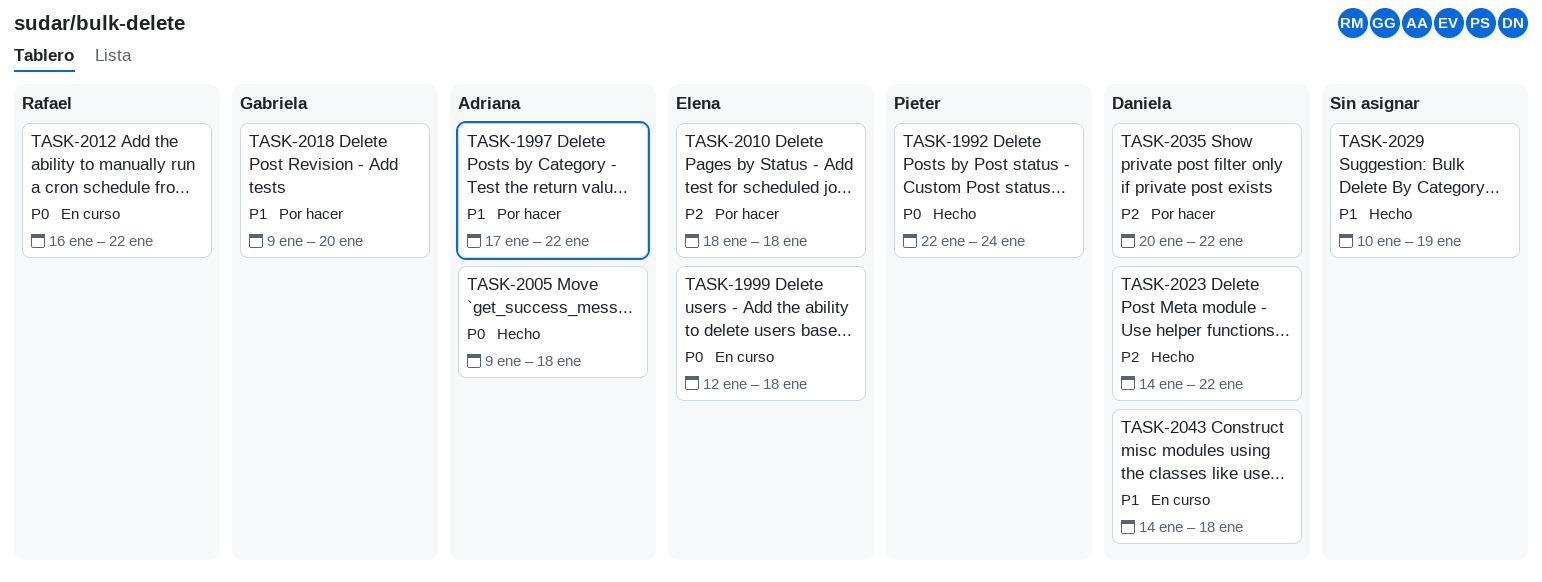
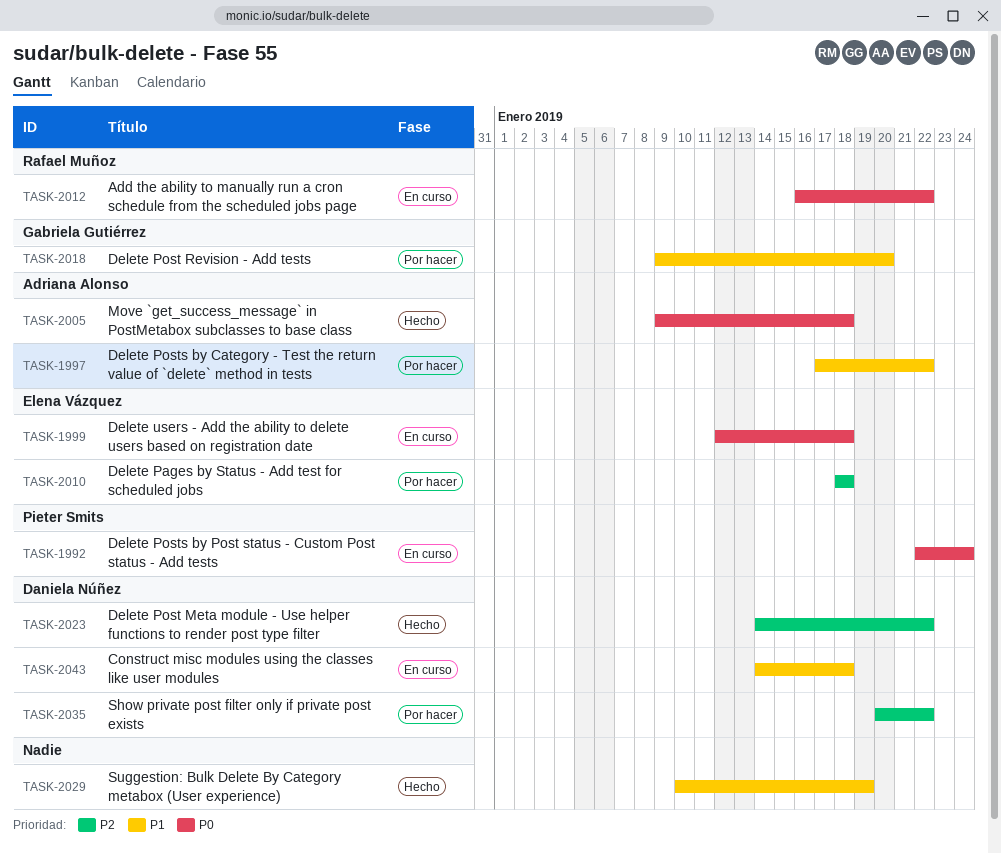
TASK-1992, status: Hecho -> En curso

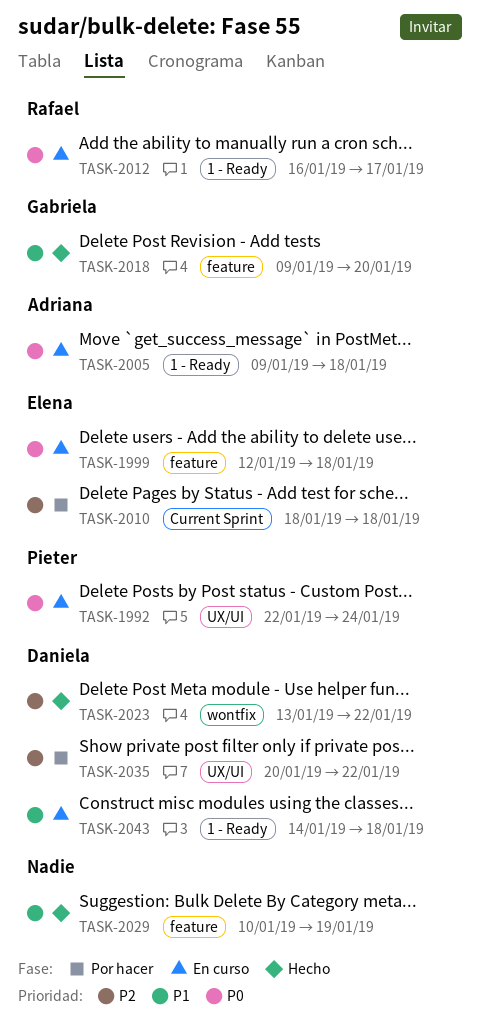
TASK-1997: present -> none
TASK-2005, status: Hecho -> En curso
TASK-2012, due: Jan 22 -> Jan 17
TASK-2018, status: Por hacer -> Hecho
TASK-2023, start: Jan 14 -> Jan 13

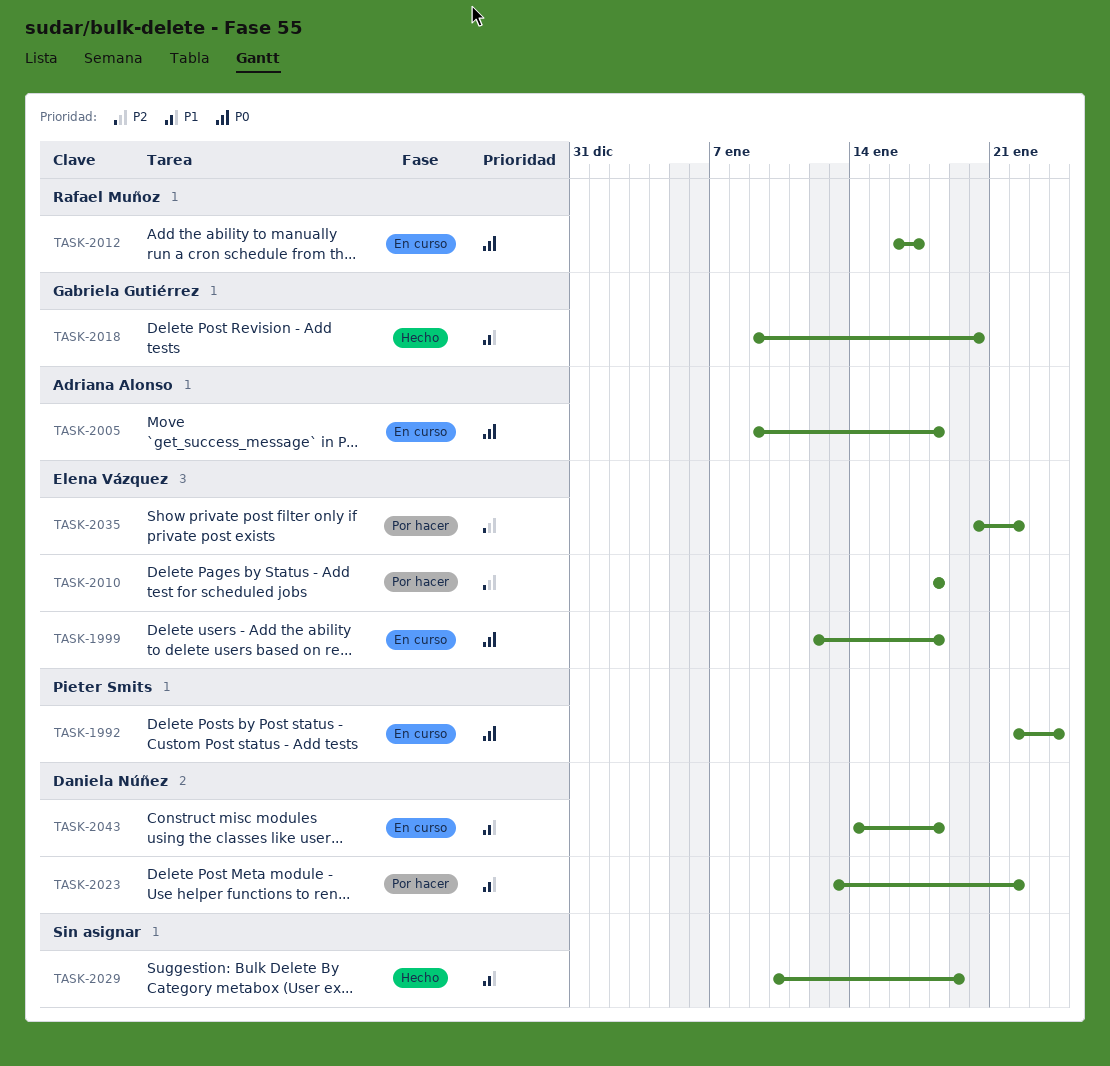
TASK-2023, status: Hecho -> Por hacer
TASK-2023, priority: P2 -> P1
TASK-2035, owner: Daniela Núñez -> Elena Vázquez

